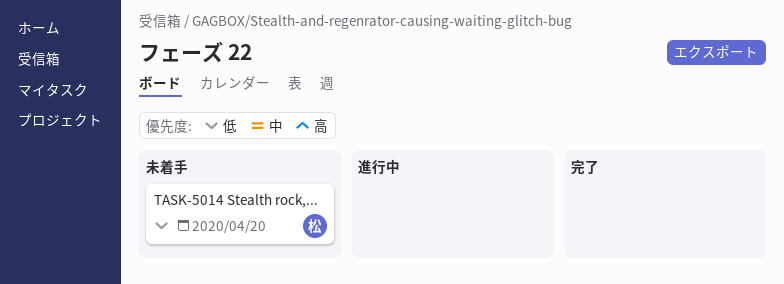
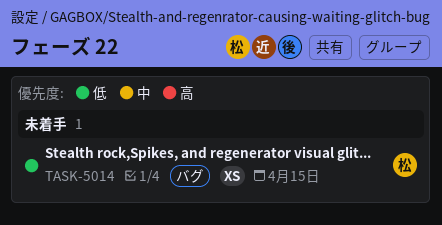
TASK-5014, due: Apr 20 -> Apr 15

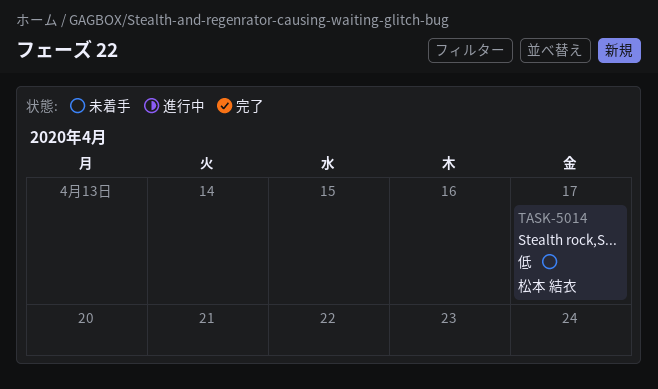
TASK-5014, due: Apr 15 -> Apr 17

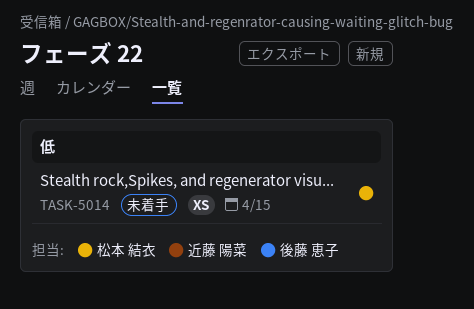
TASK-5014, due: Apr 17 -> Apr 15

